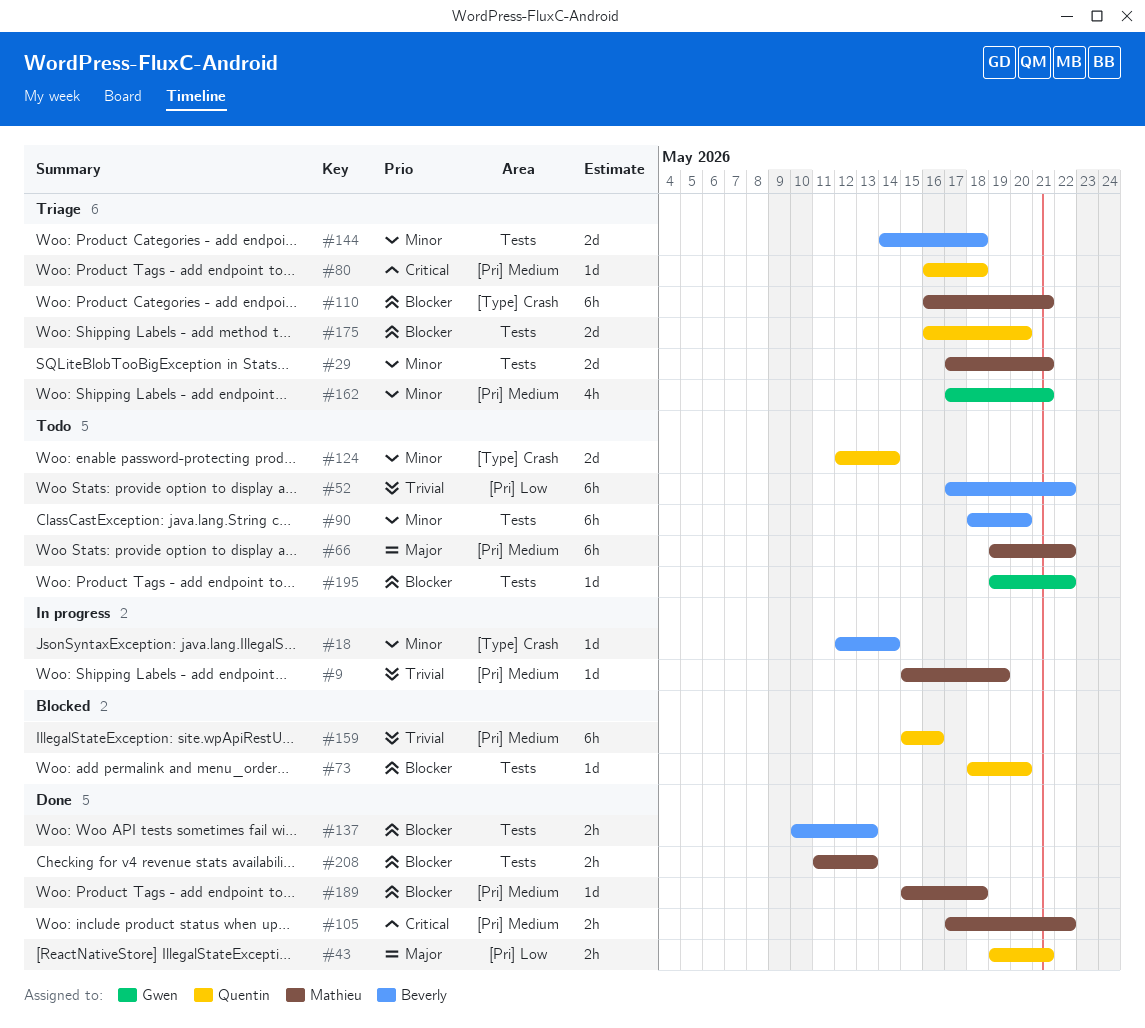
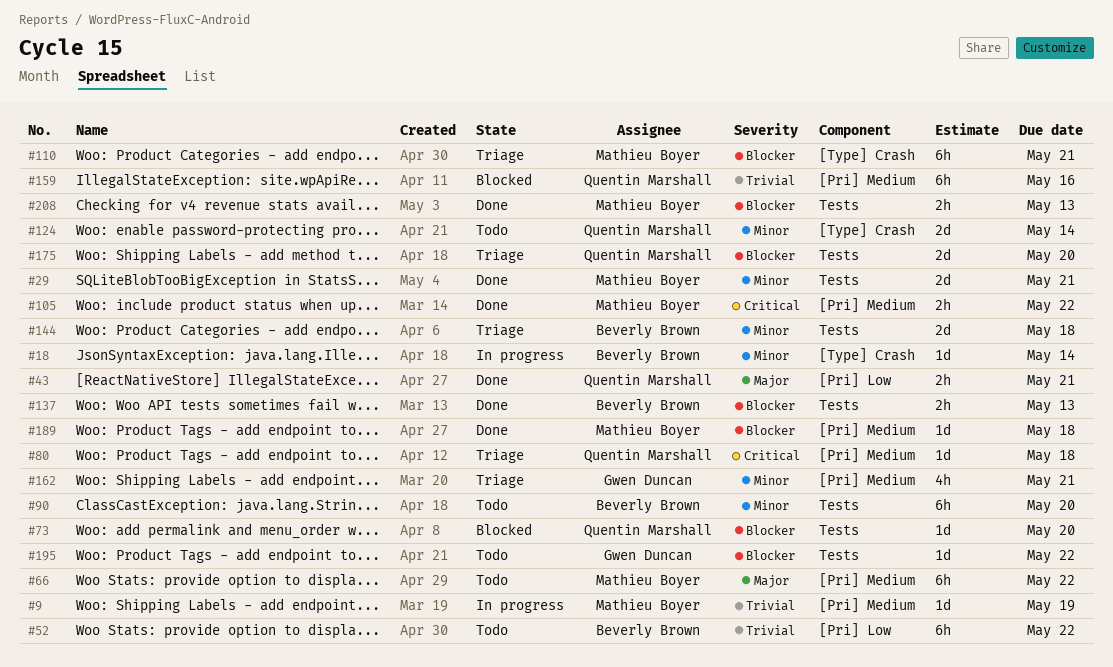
#29, status: Triage -> Done

